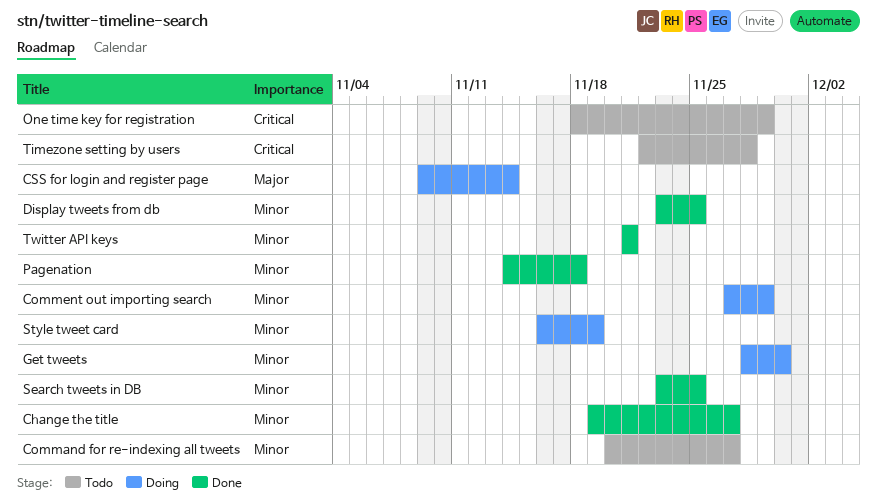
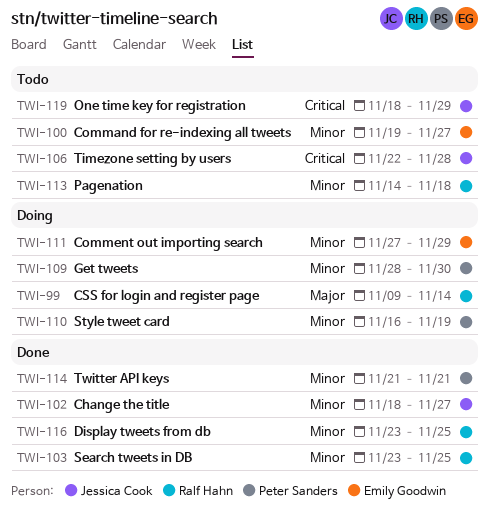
Change the title, start: Nov 19 -> Nov 18
Command for re-indexing all tweets, start: Nov 20 -> Nov 19
Pagenation, status: Done -> Todo

